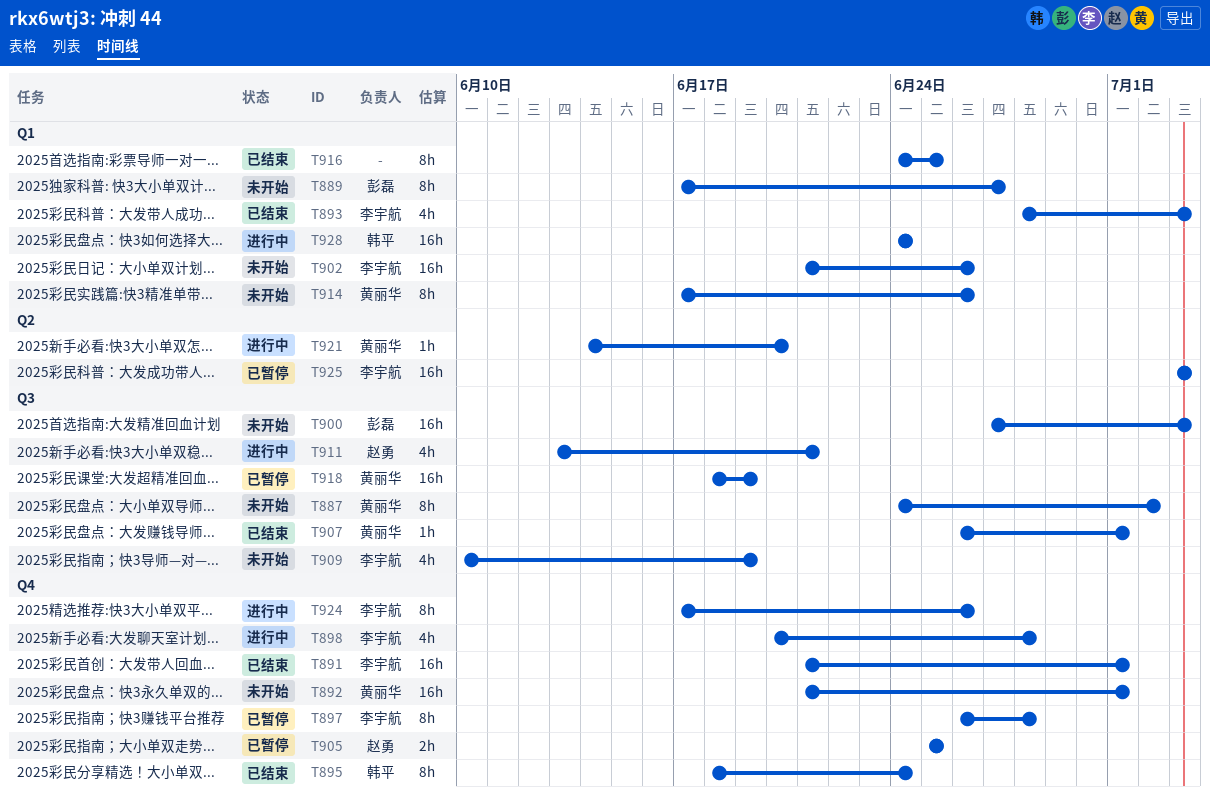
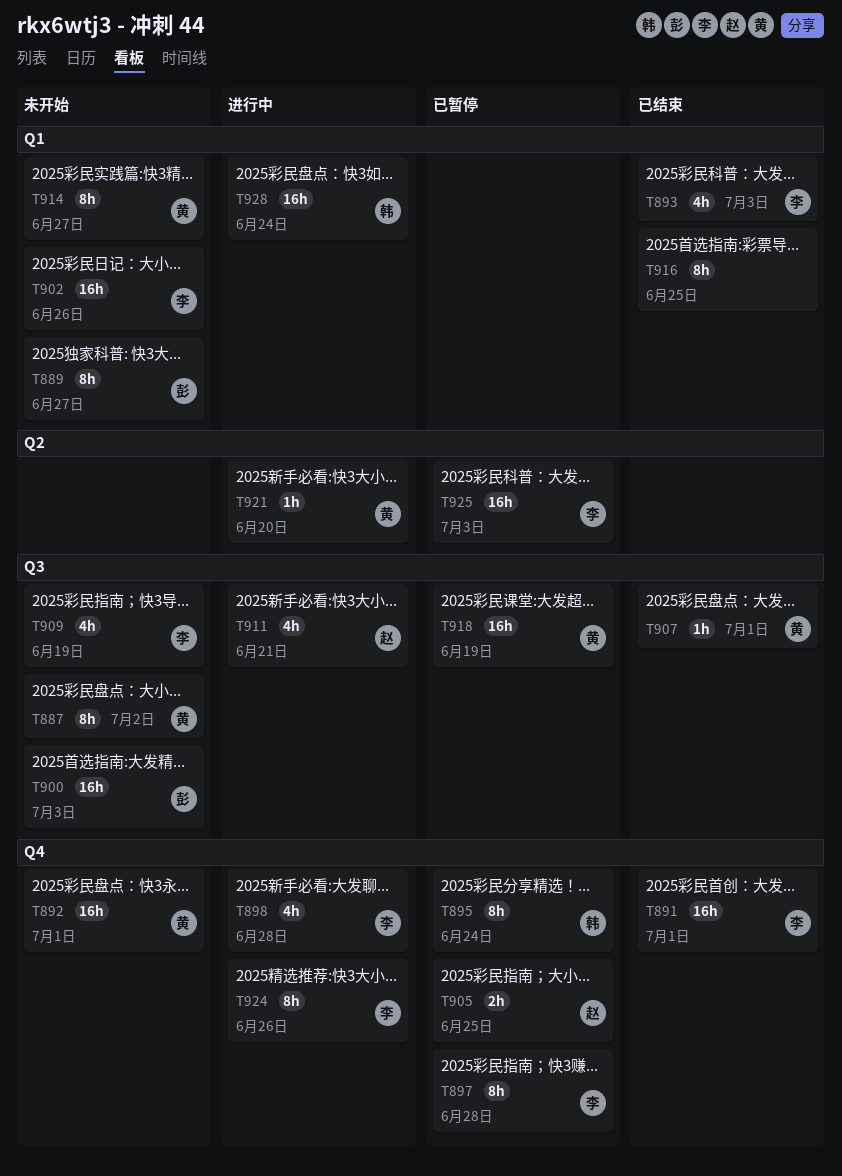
T895, status: 已结束 -> 已暂停
T914, due: Jun 26 -> Jun 27

